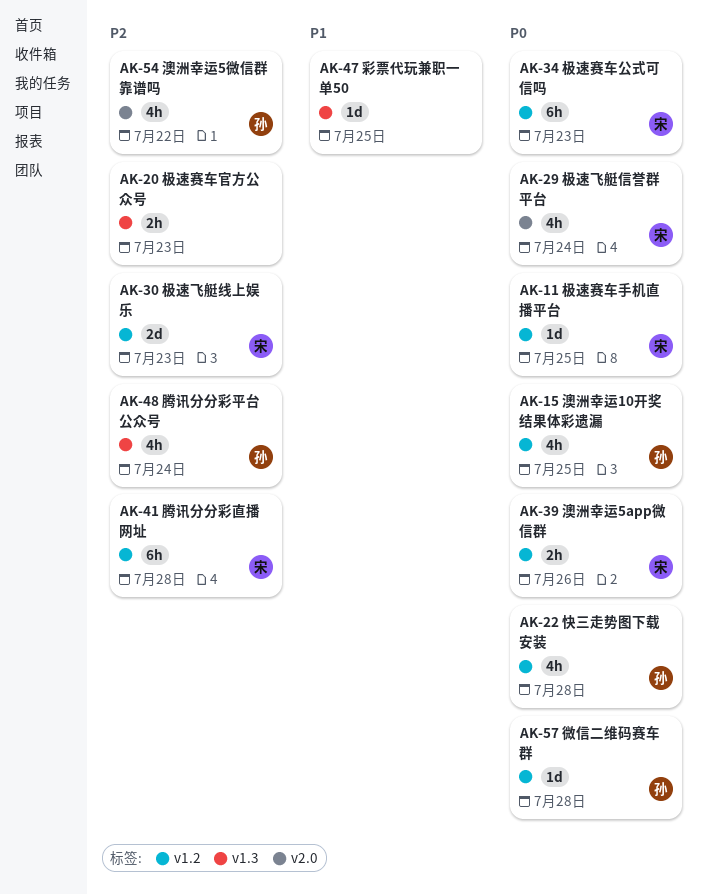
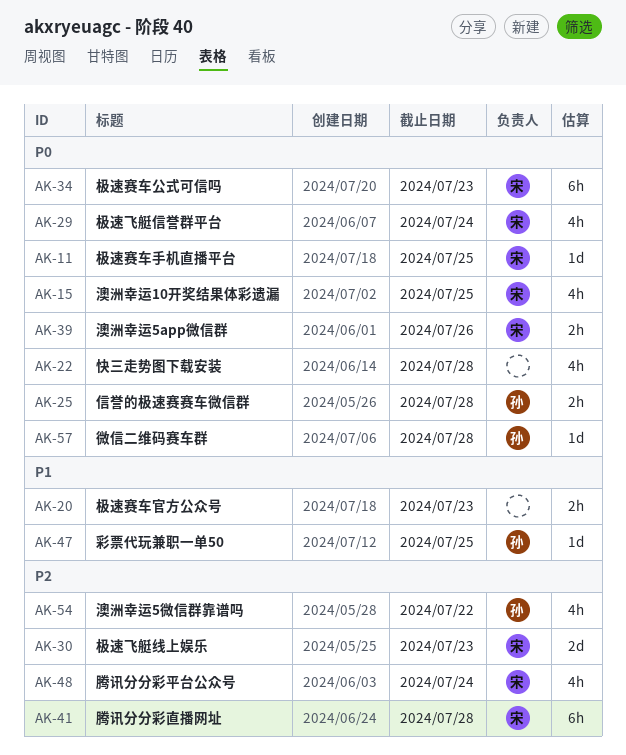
AK-15, owner: 孙 -> 宋
AK-20, priority: P2 -> P1
AK-22, owner: 孙 -> none
AK-25: none -> present
AK-47, owner: none -> 孙
AK-48, owner: 孙 -> 宋

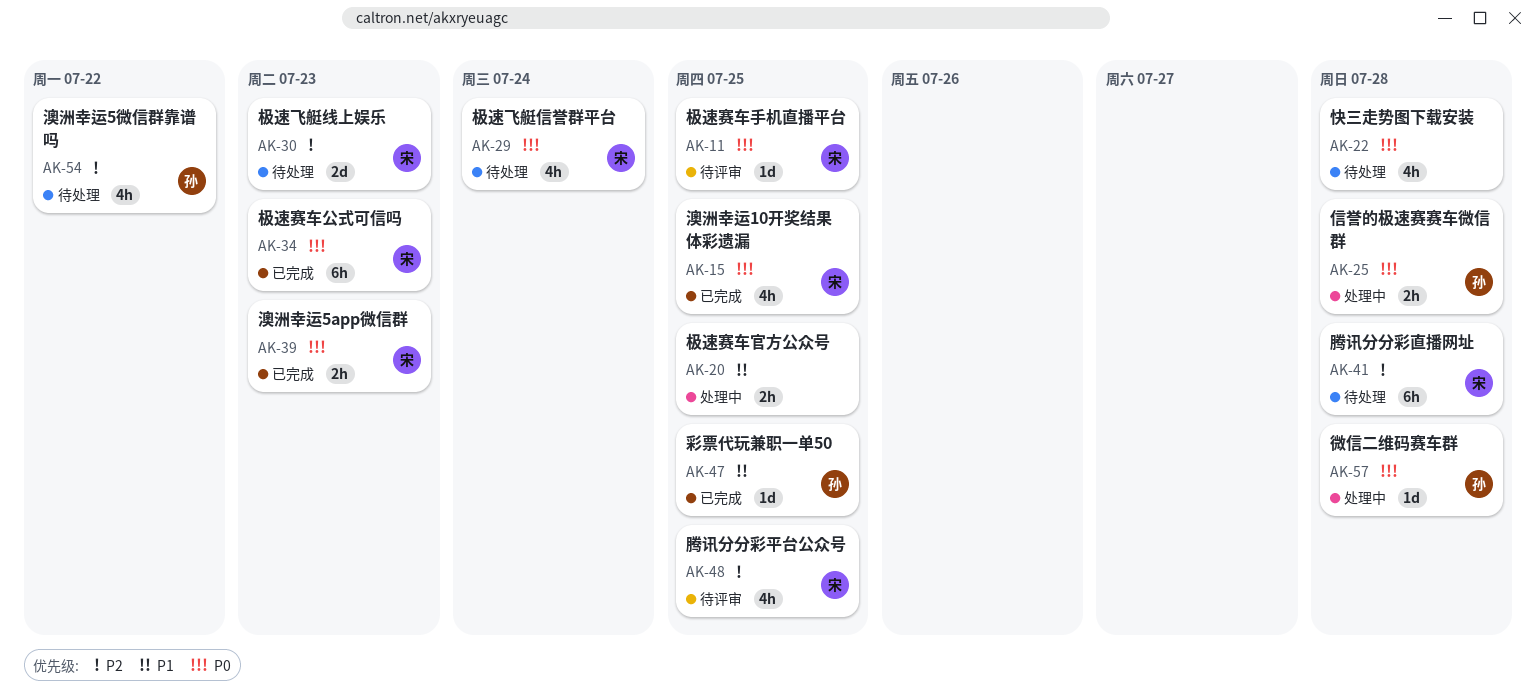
AK-20, due: Jul 23 -> Jul 25
AK-39, due: Jul 26 -> Jul 23
AK-48, due: Jul 24 -> Jul 25

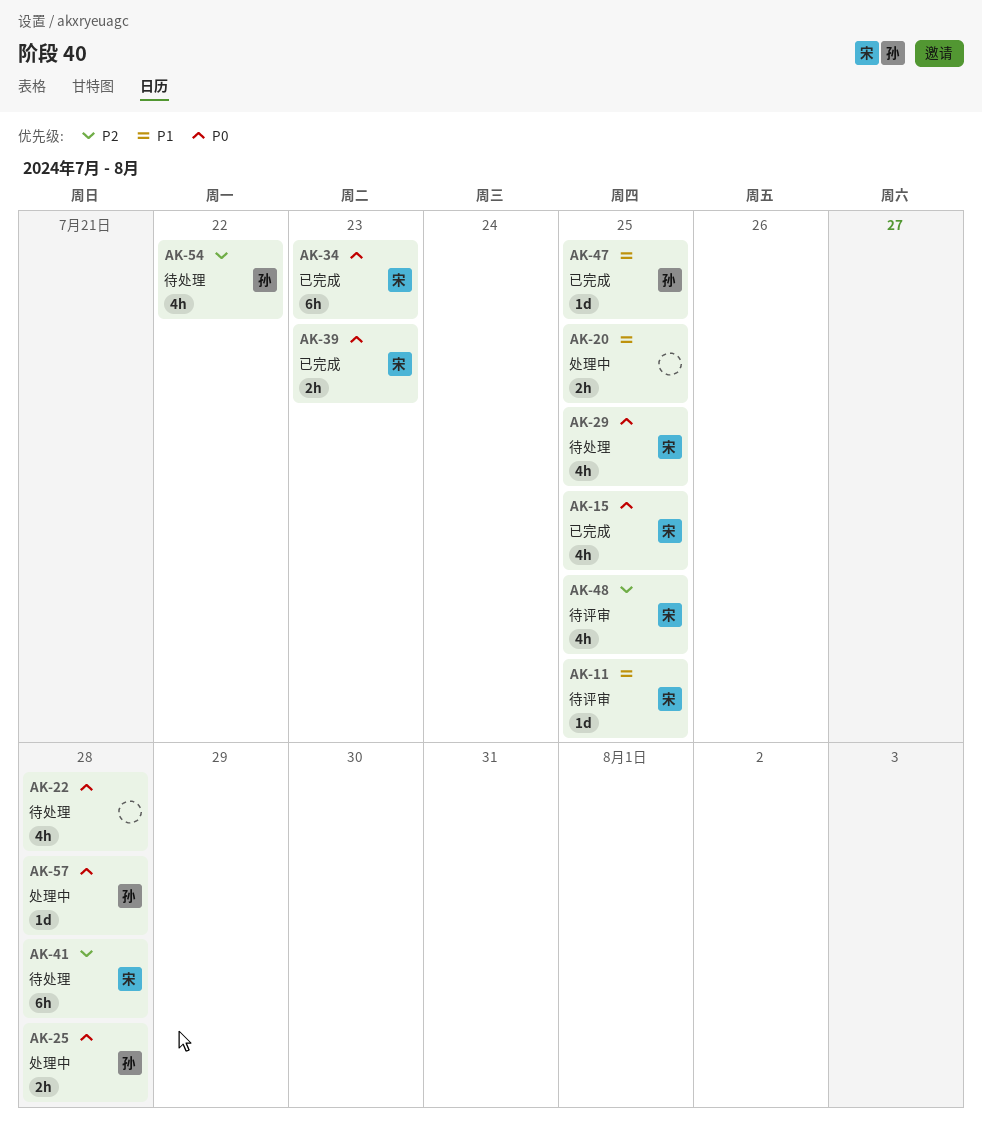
AK-11, priority: P0 -> P1
AK-29, due: Jul 24 -> Jul 25
AK-30: present -> none

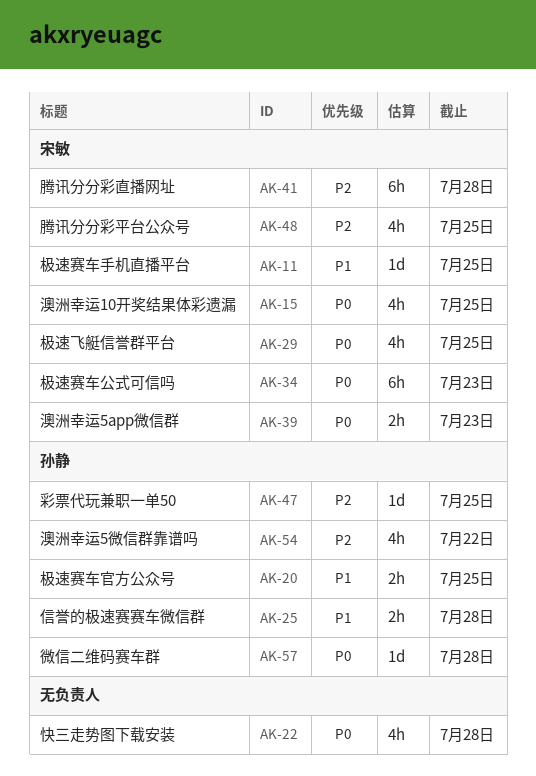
AK-20, owner: none -> 孙静
AK-25, priority: P0 -> P1
AK-47, priority: P1 -> P2

